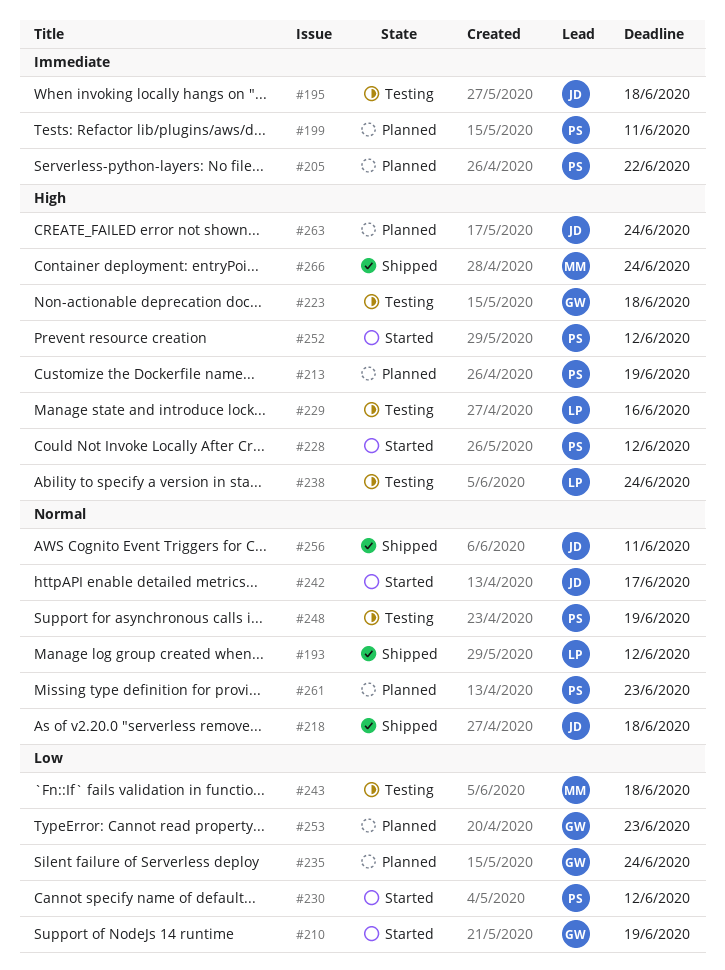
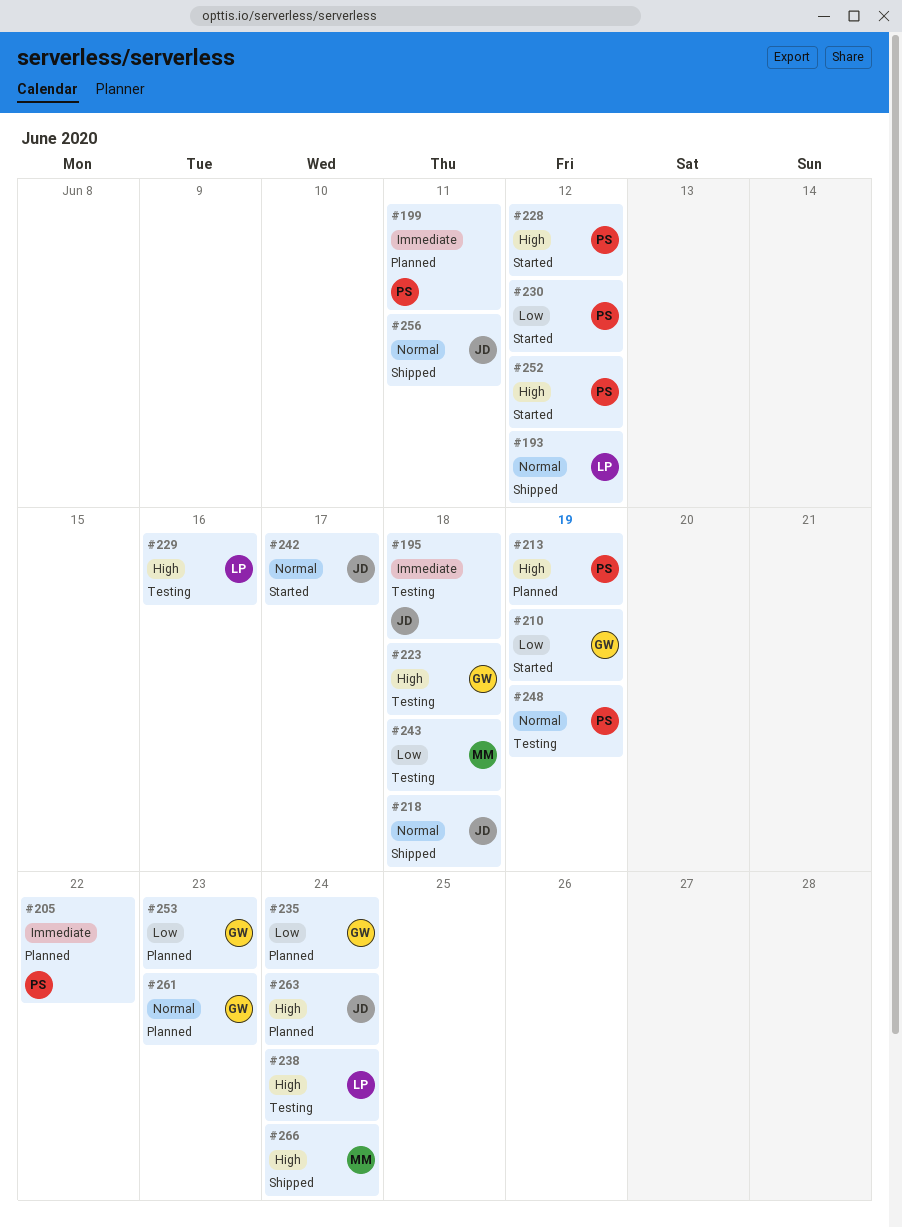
#261, owner: PS -> GW

